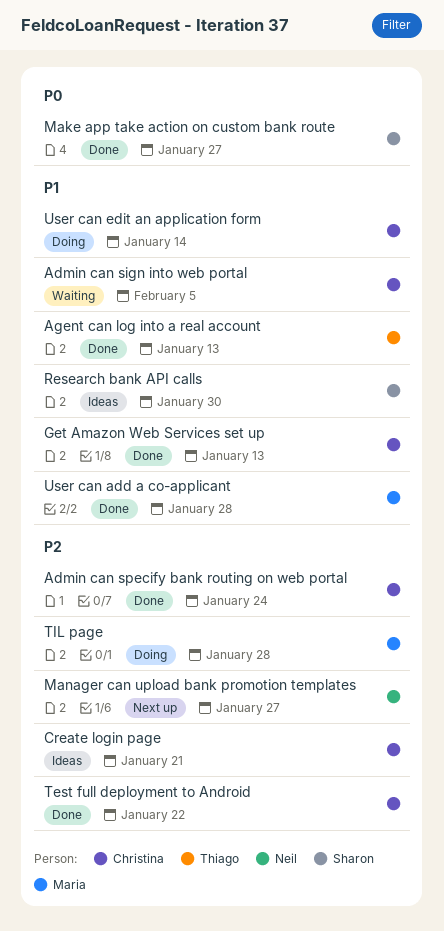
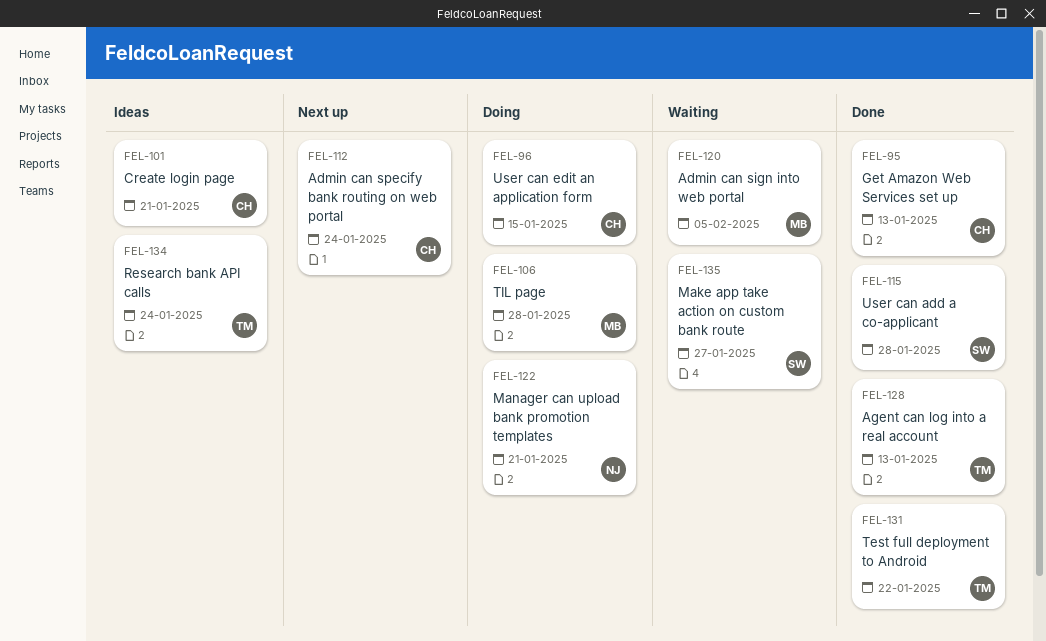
Admin can sign into web portal, owner: Christina -> Maria
Admin can specify bank routing on web portal, status: Done -> Next up
Make app take action on custom bank route, status: Done -> Waiting
Manager can upload bank promotion templates, status: Next up -> Doing
Manager can upload bank promotion templates, due: Jan 27 -> Jan 21
Research bank API calls, owner: Sharon -> Thiago
Research bank API calls, due: Jan 30 -> Jan 24
Test full deployment to Android, owner: Christina -> Thiago
User can add a co-applicant, owner: Maria -> Sharon
User can edit an application form, due: Jan 14 -> Jan 15

